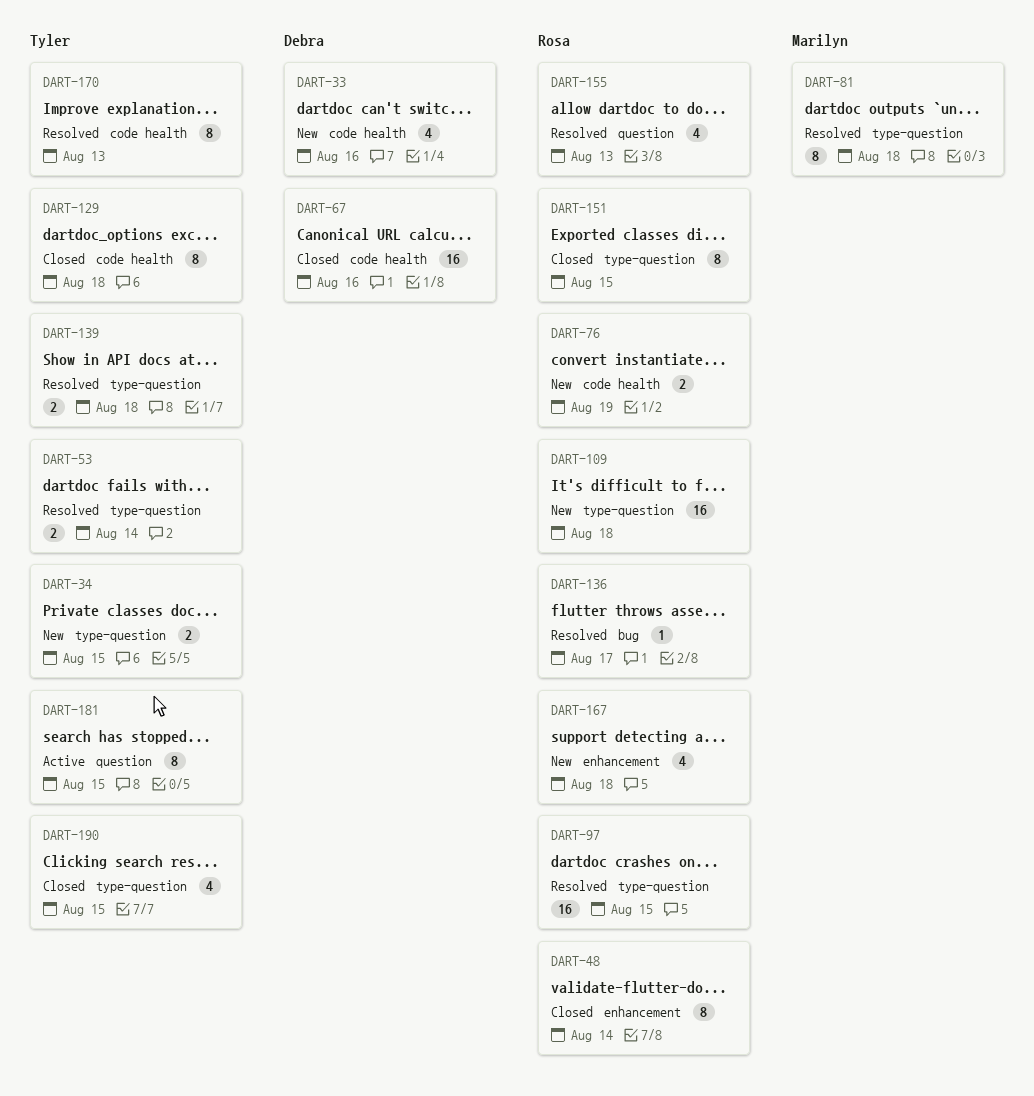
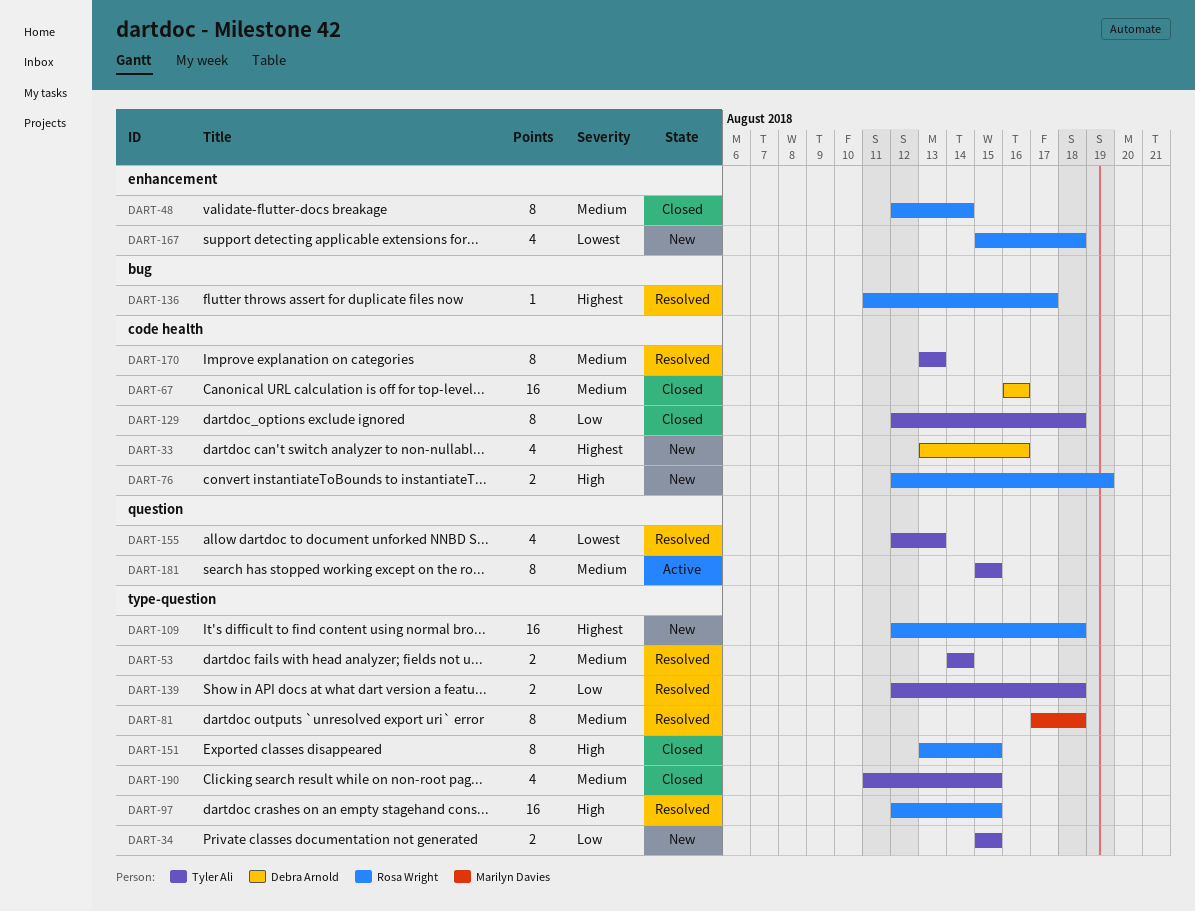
DART-155, owner: Rosa Wright -> Tyler Ali

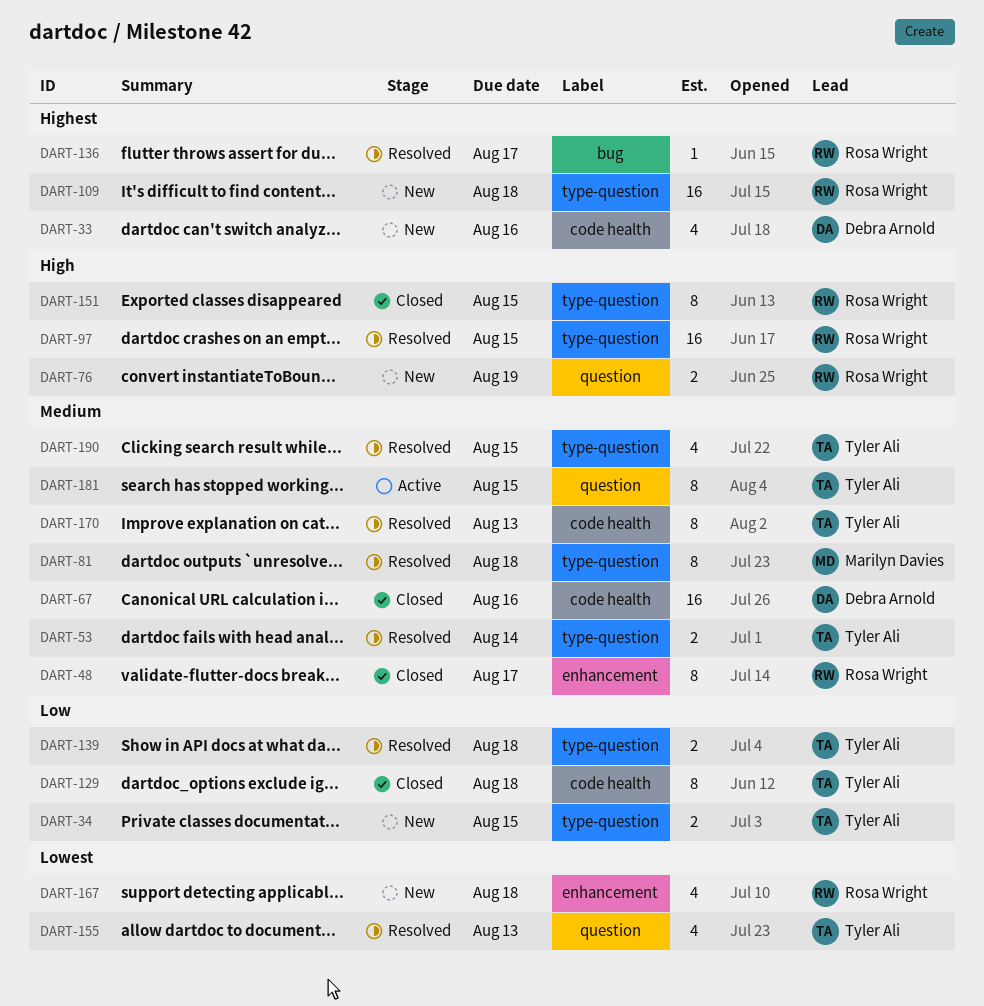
DART-48, due: Aug 14 -> Aug 17
DART-76, label: code health -> question
DART-190, status: Closed -> Resolved

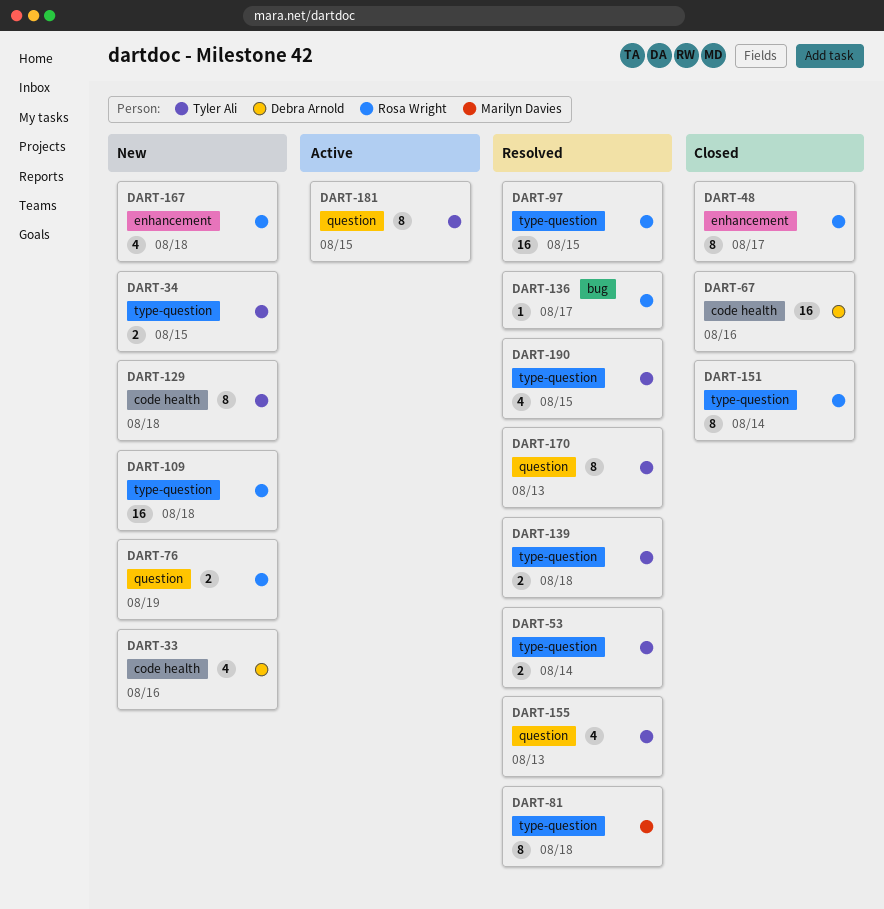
DART-129, status: Closed -> New
DART-151, due: Aug 15 -> Aug 14
DART-170, label: code health -> question

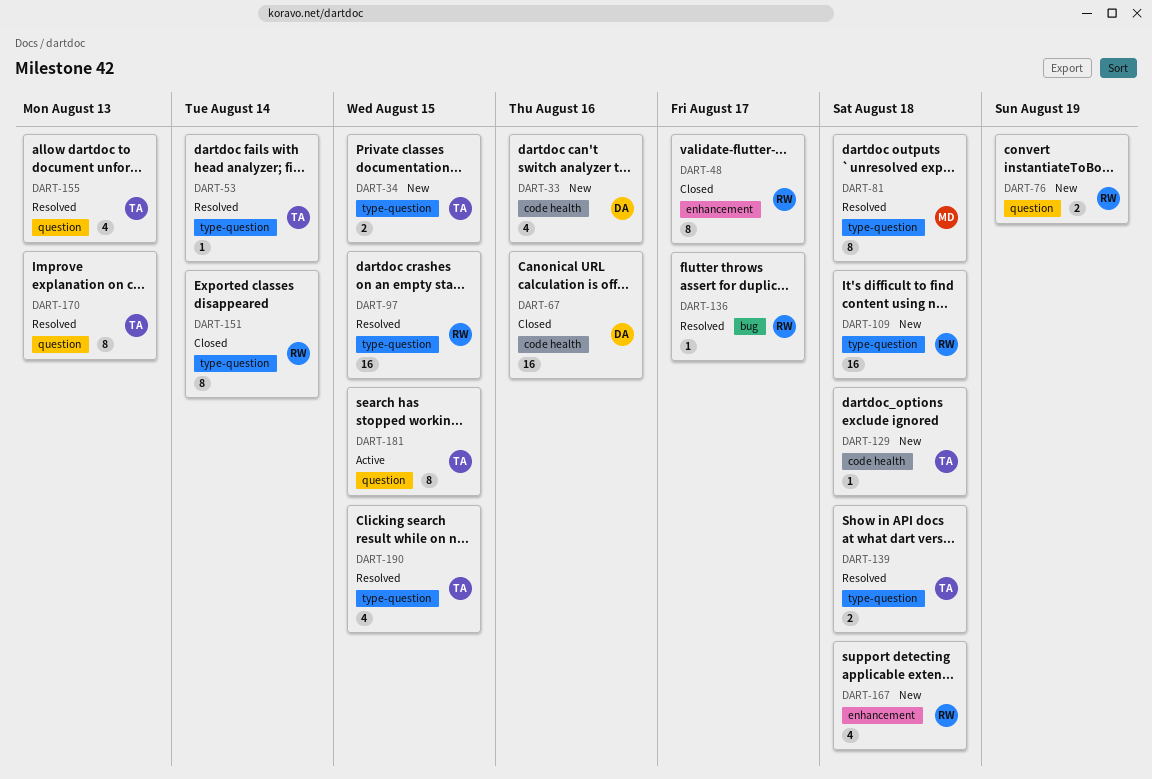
DART-53, estimate: 2 -> 1
DART-129, estimate: 8 -> 1

